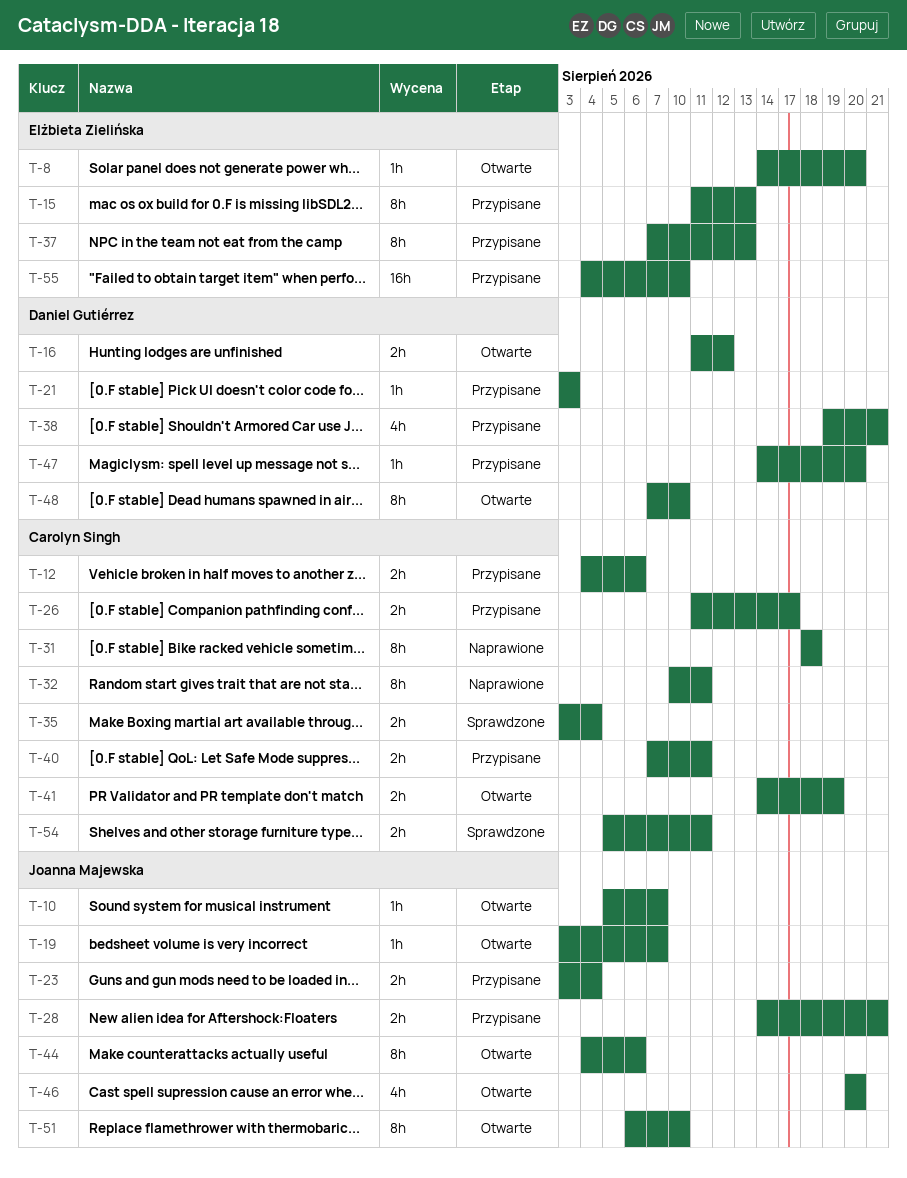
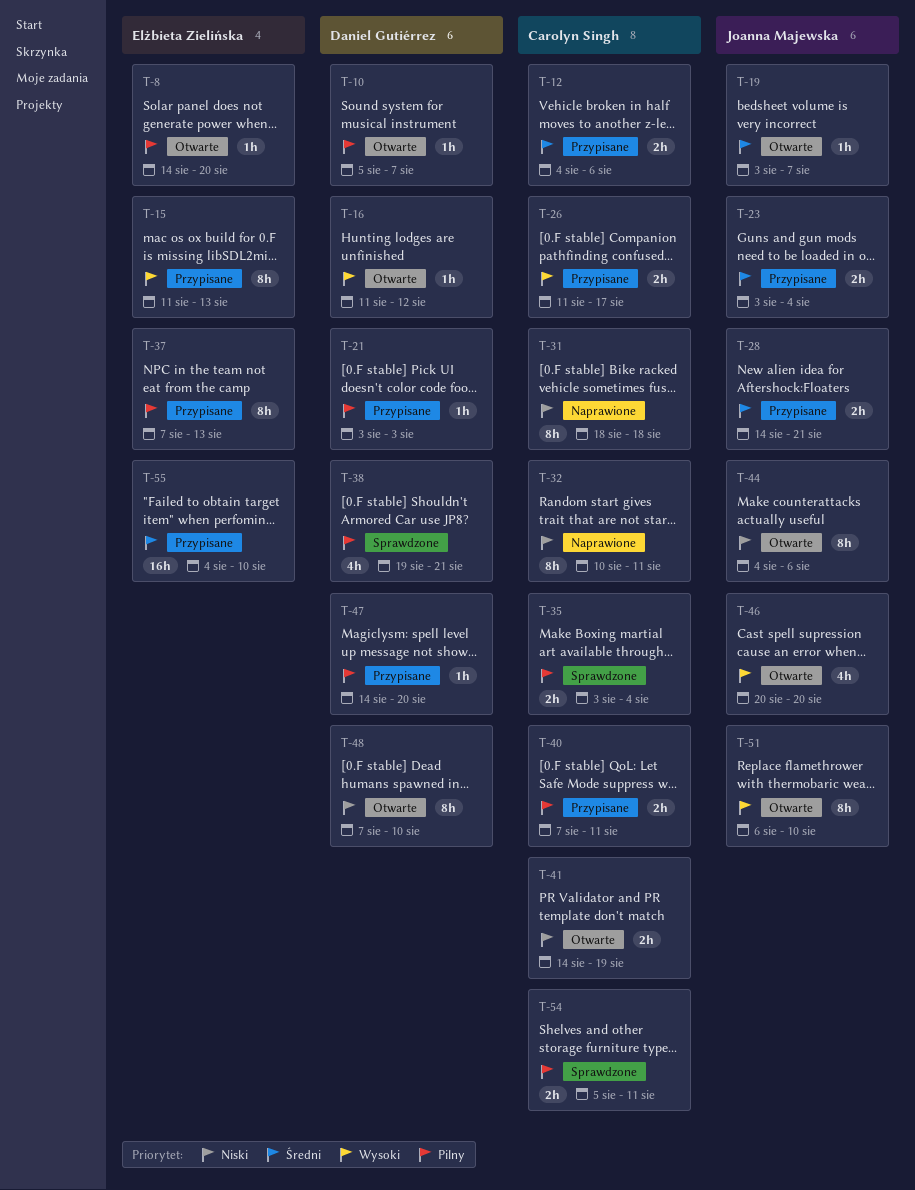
T-10, owner: Joanna Majewska -> Daniel Gutiérrez
T-16, estimate: 2h -> 1h
T-38, status: Przypisane -> Sprawdzone

